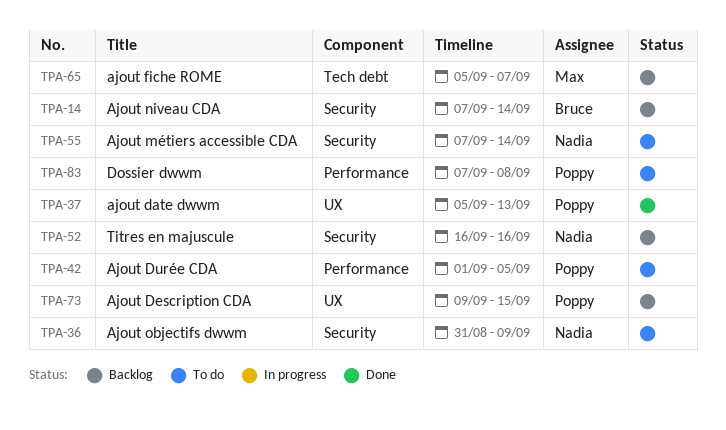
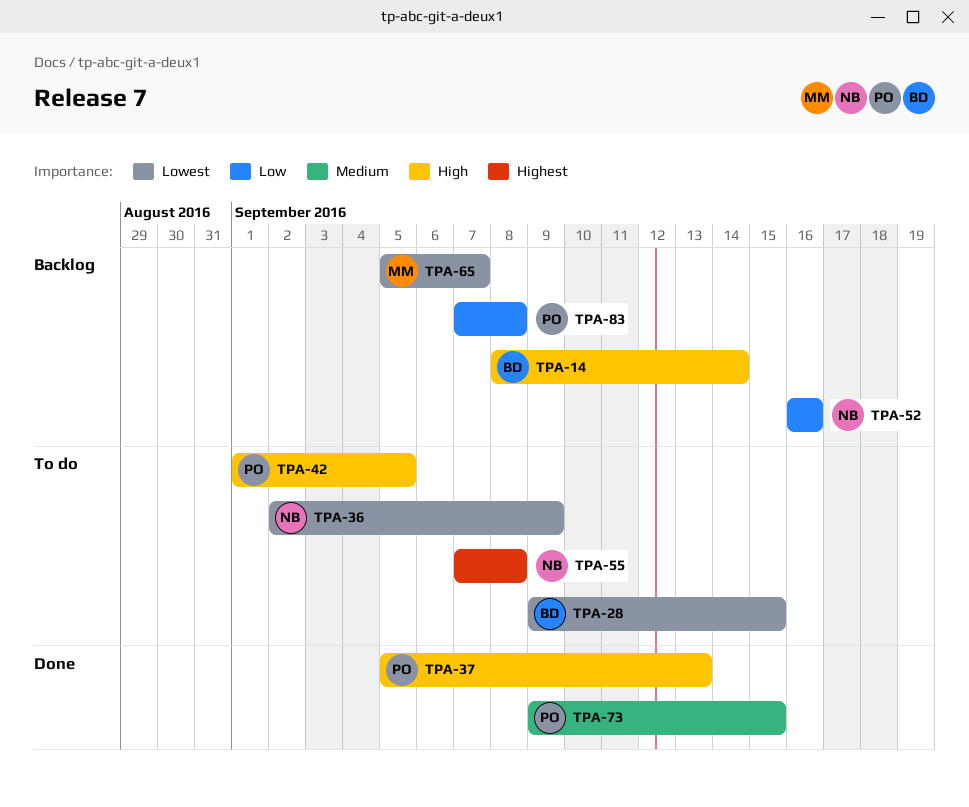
TPA-14, start: Sep 7 -> Sep 8
TPA-28: none -> present
TPA-36, start: Aug 31 -> Sep 2
TPA-55, due: Sep 14 -> Sep 8
TPA-73, status: Backlog -> Done
TPA-83, status: To do -> Backlog

